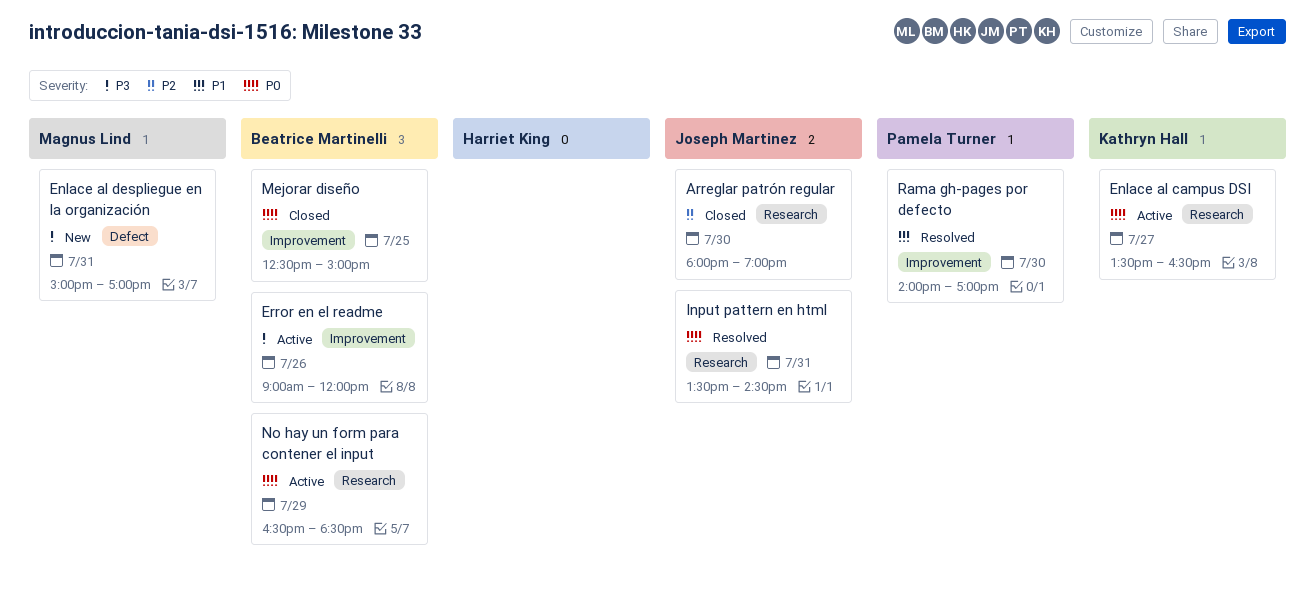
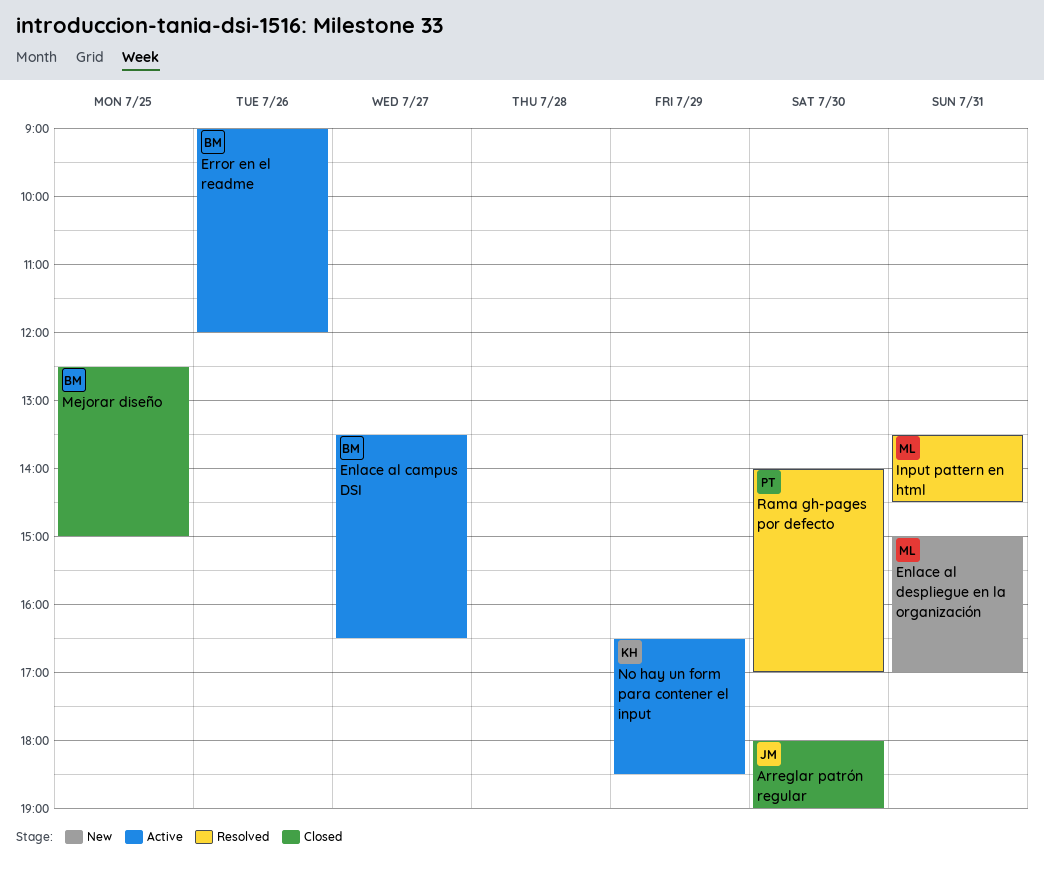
Enlace al campus DSI, owner: Kathryn Hall -> Beatrice Martinelli
Input pattern en html, owner: Joseph Martinez -> Magnus Lind
No hay un form para contener el input, owner: Beatrice Martinelli -> Kathryn Hall

